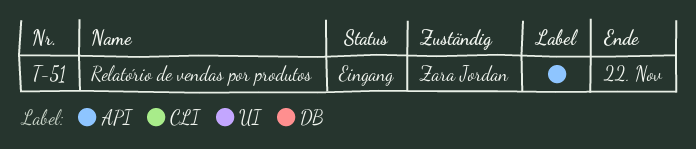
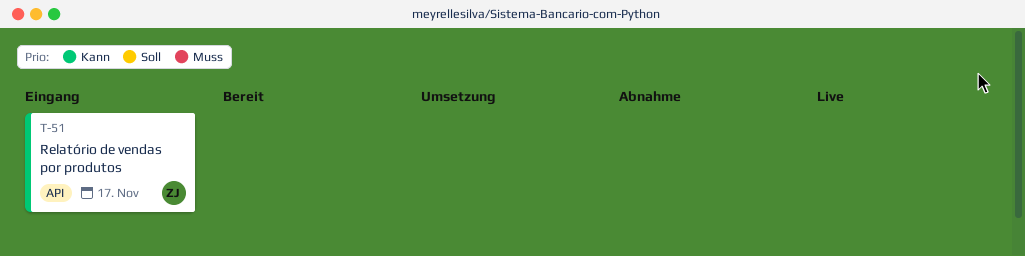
T-51, due: Nov 22 -> Nov 17

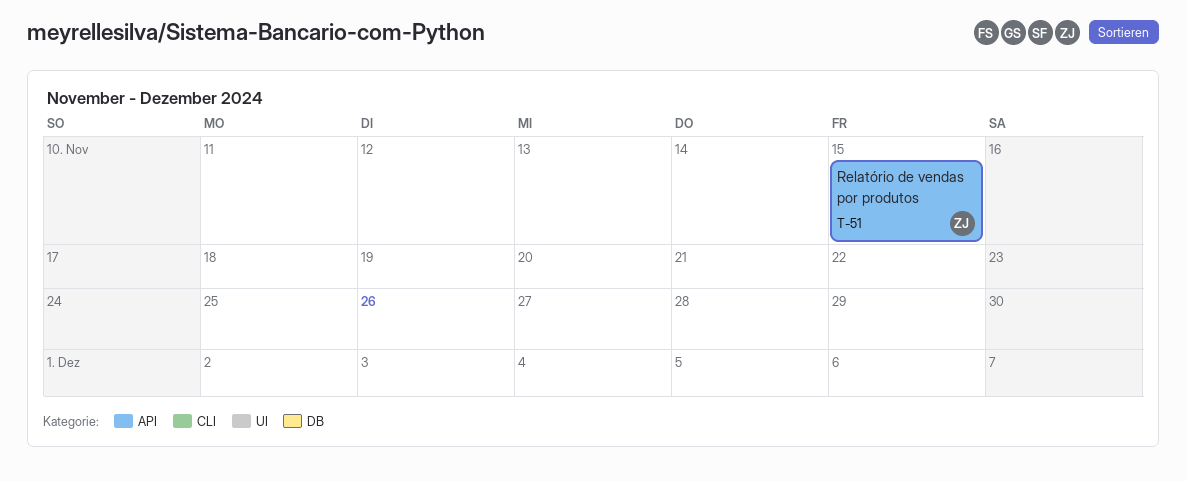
T-51, due: Nov 17 -> Nov 15

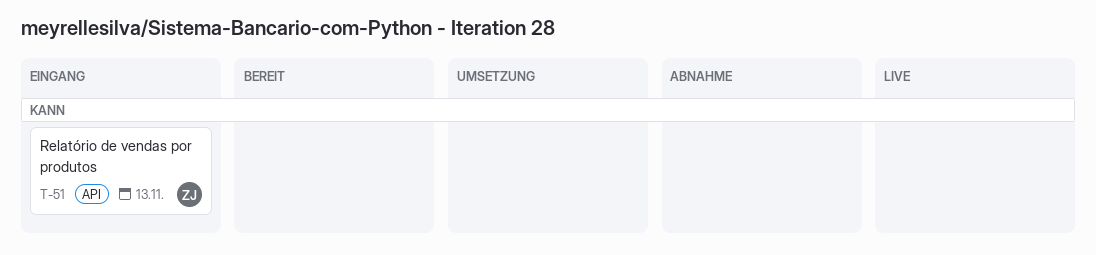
T-51, due: Nov 15 -> Nov 13

